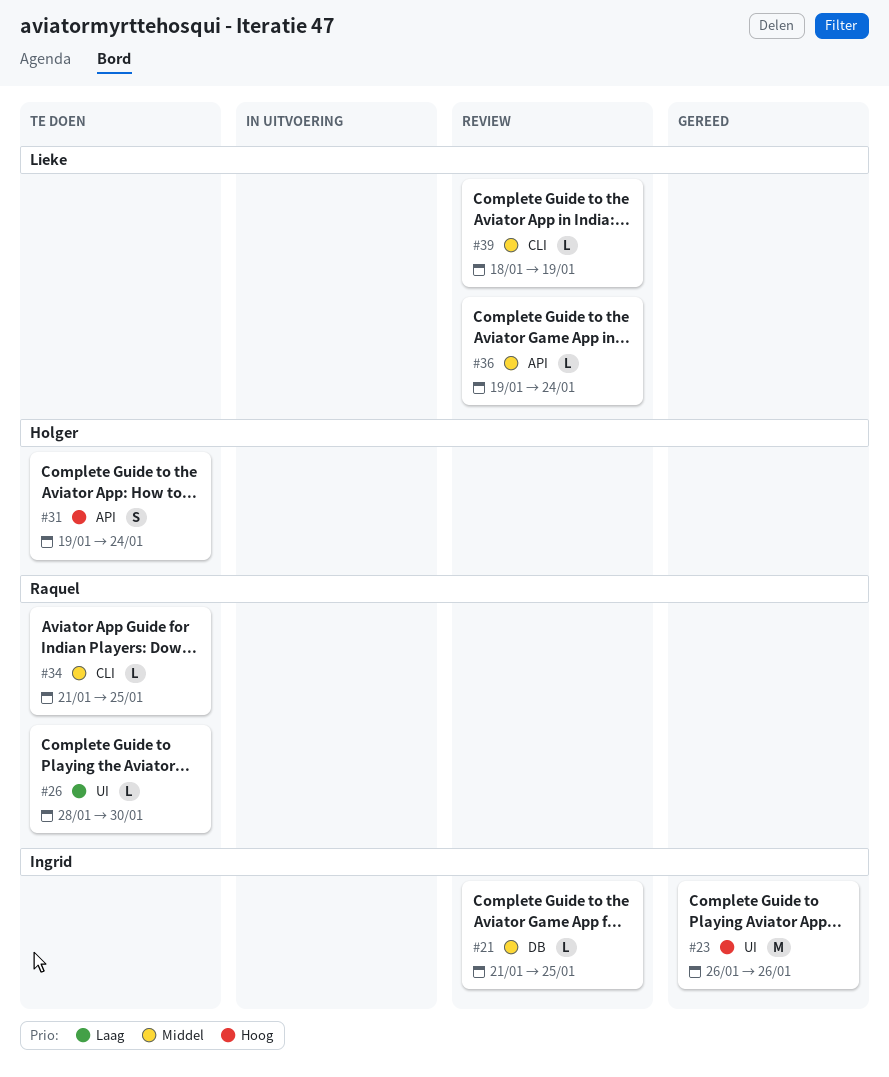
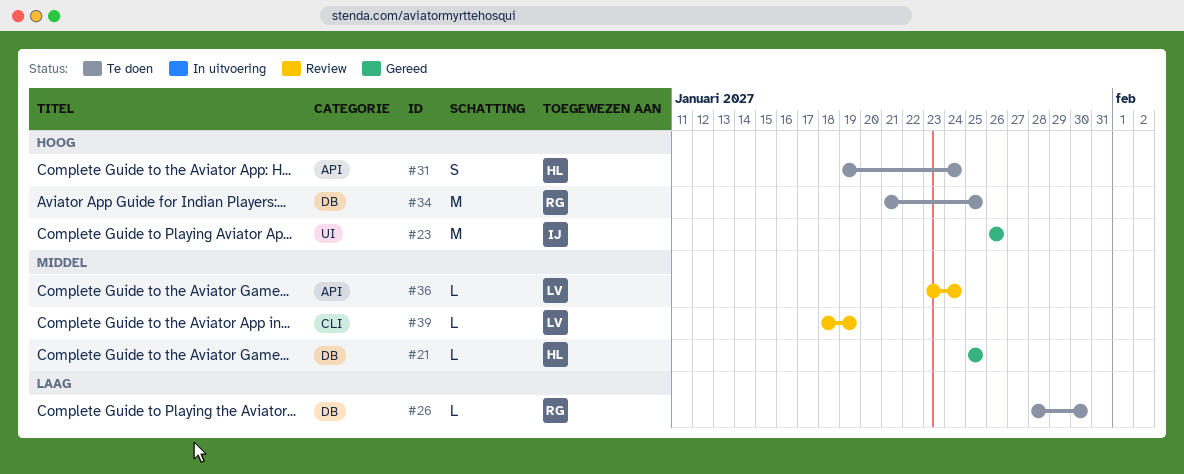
#21, status: Review -> Gereed
#21, owner: Ingrid -> Holger
#21, start: Jan 21 -> Jan 25
#26, label: UI -> DB
#34, priority: Middel -> Hoog
#34, label: CLI -> DB
#34, estimate: L -> M
#36, start: Jan 19 -> Jan 23

